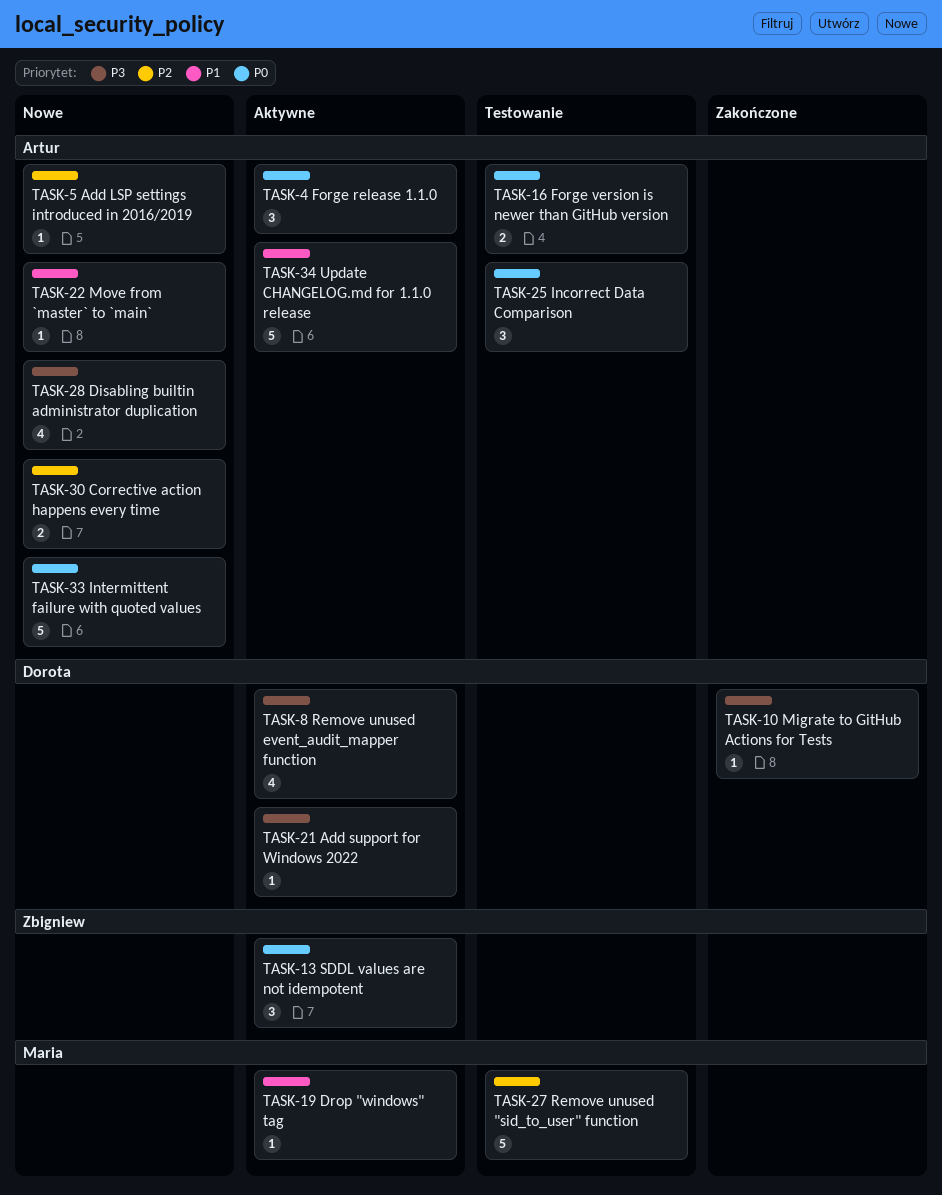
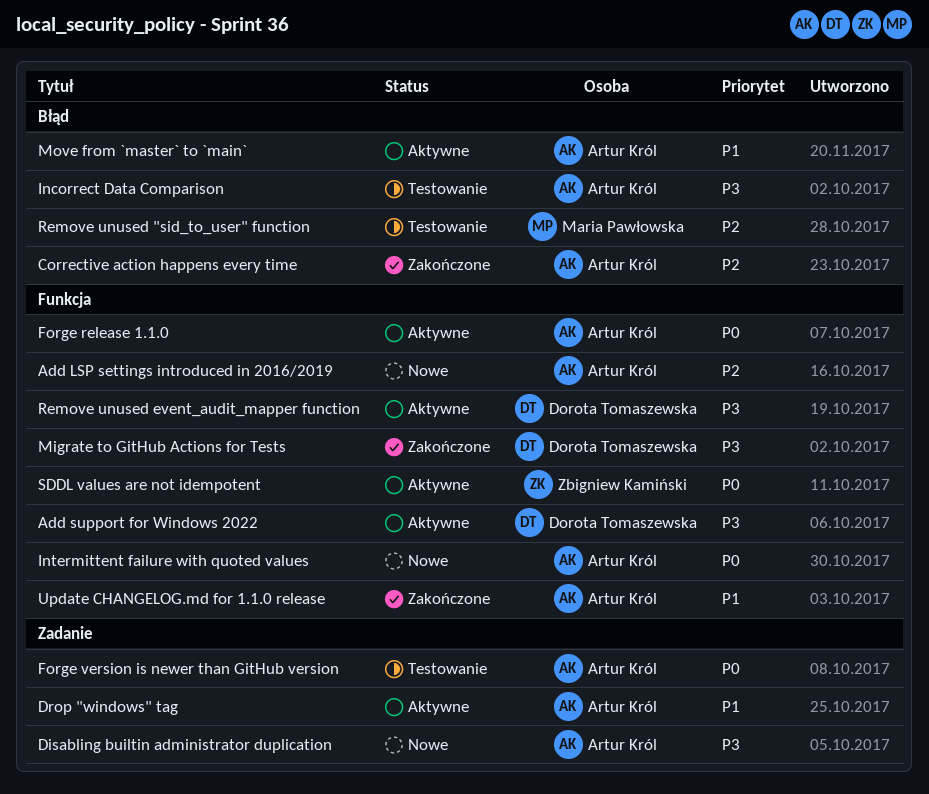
Corrective action happens every time, status: Nowe -> Zakończone
Drop "windows" tag, owner: Maria Pawłowska -> Artur Król
Incorrect Data Comparison, priority: P0 -> P3
Move from `master` to `main`, status: Nowe -> Aktywne
Update CHANGELOG.md for 1.1.0 release, status: Aktywne -> Zakończone

